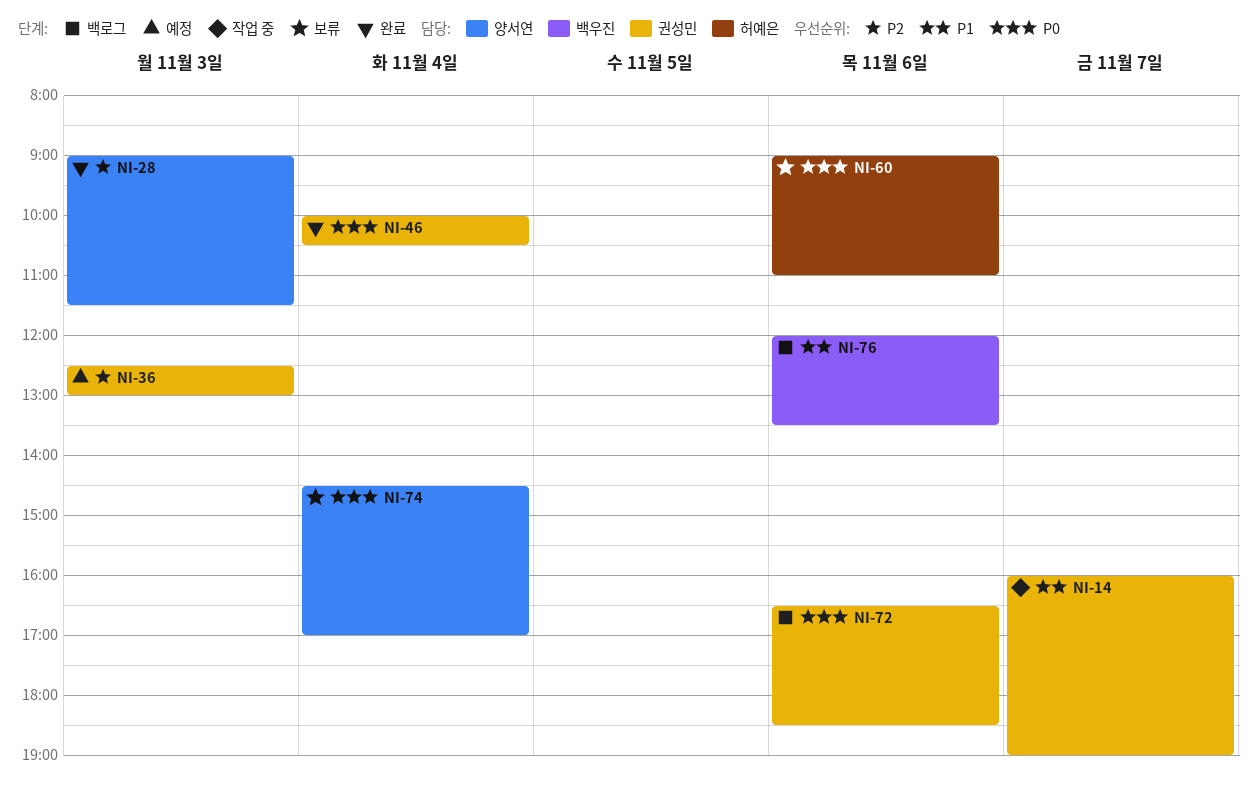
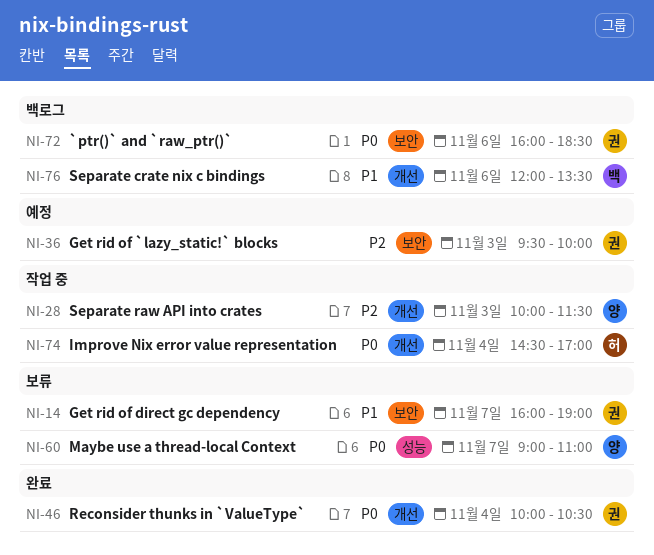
NI-14, status: 작업 중 -> 보류
NI-28, status: 완료 -> 작업 중
NI-28, begins: 09:00 -> 10:00
NI-36, begins: 12:30 -> 09:30
NI-36, ends: 13:00 -> 10:00
NI-60, owner: 허예은 -> 양서연
NI-60, day: Nov 6 -> Nov 7
NI-72, begins: 16:30 -> 16:00
NI-74, status: 보류 -> 작업 중
NI-74, owner: 양서연 -> 허예은

